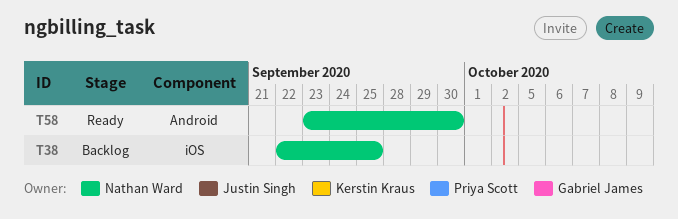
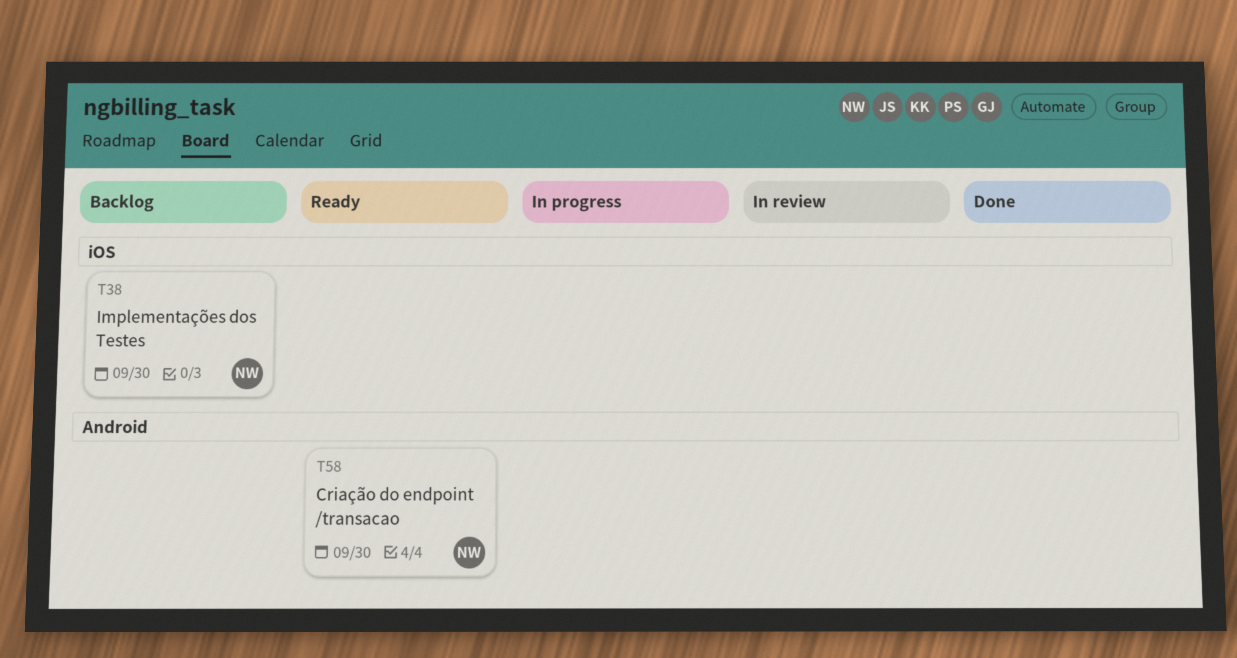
T38, due: Sep 25 -> Sep 30

